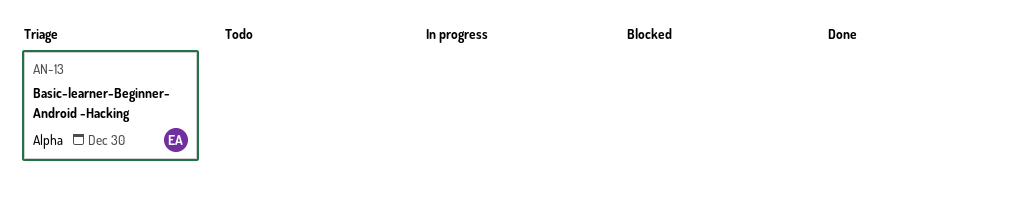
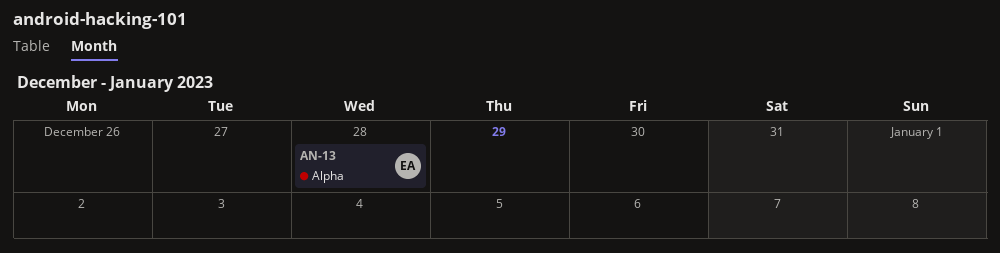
AN-13, due: Dec 30 -> Dec 28

